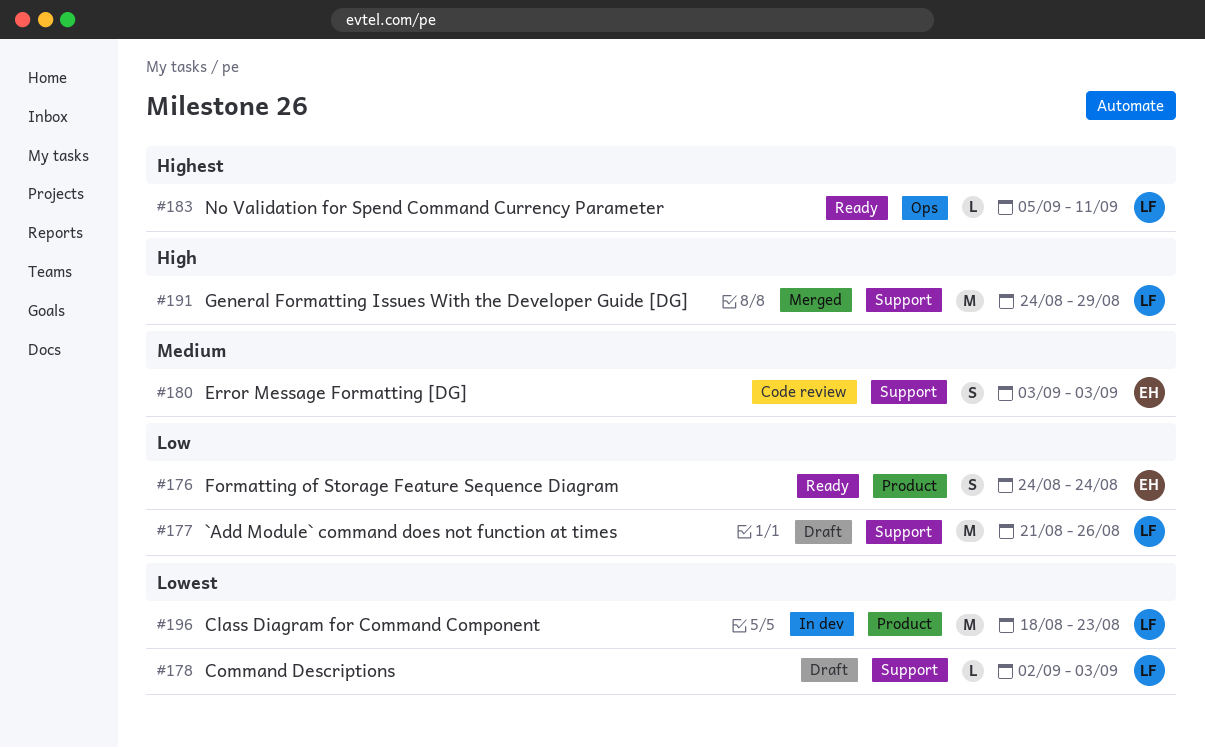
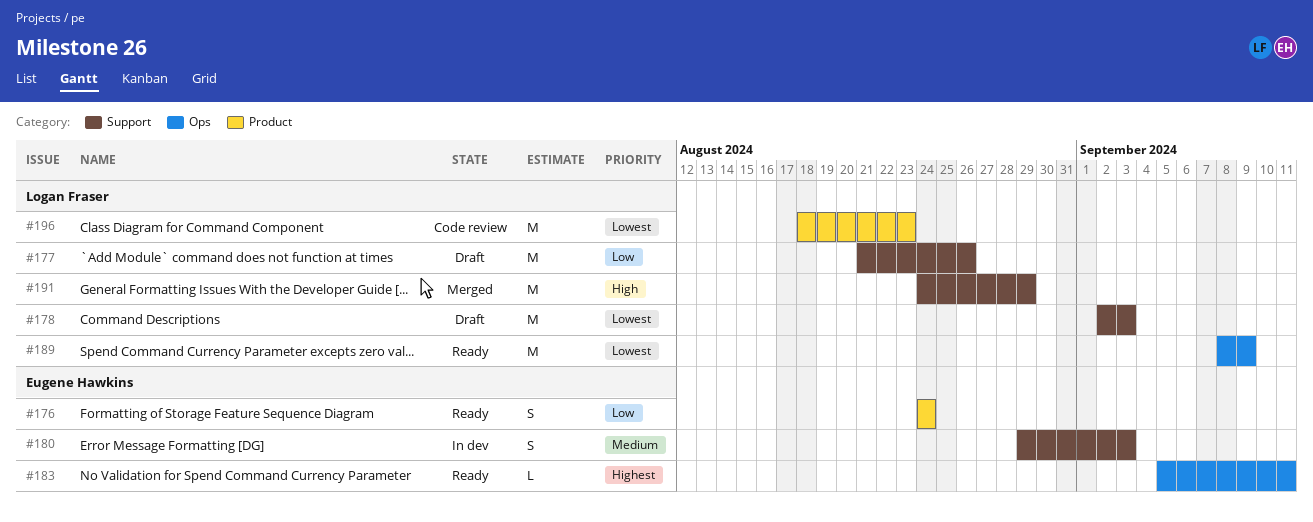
#178, estimate: L -> M
#180, status: Code review -> In dev
#180, start: Sep 3 -> Aug 29
#183, owner: Logan Fraser -> Eugene Hawkins
#189: none -> present
#196, status: In dev -> Code review

